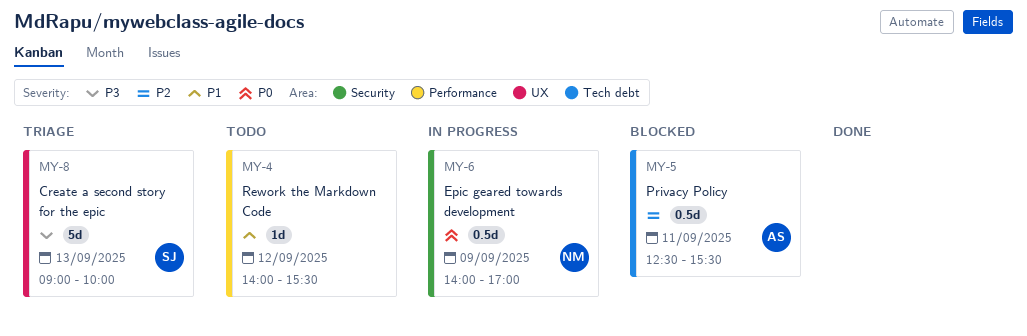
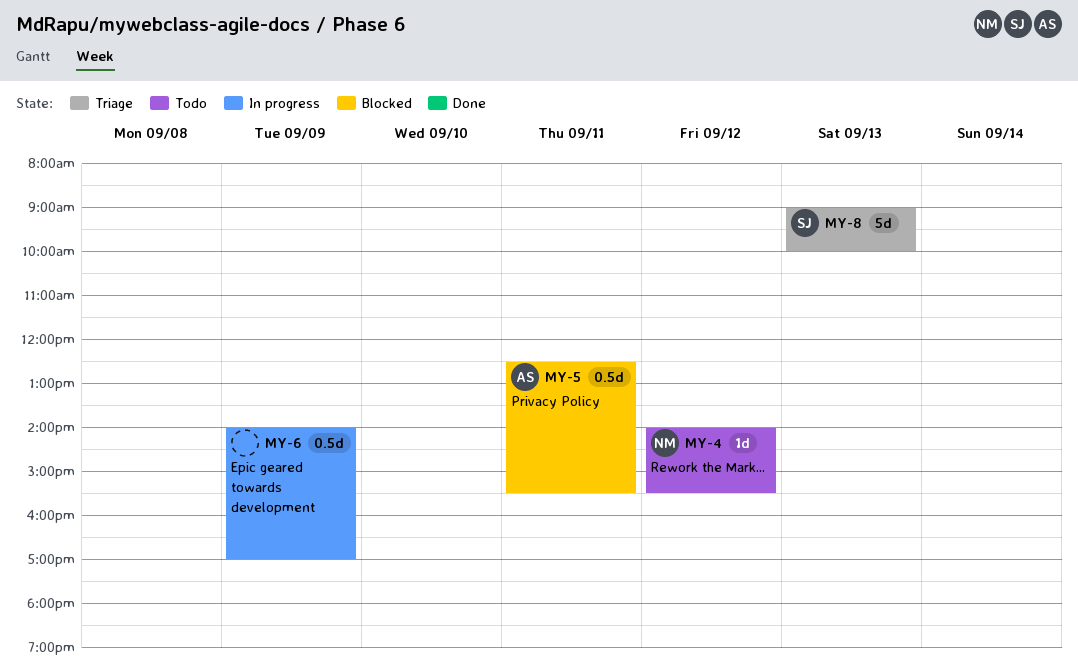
MY-4, owner: none -> NM
MY-6, owner: NM -> none

